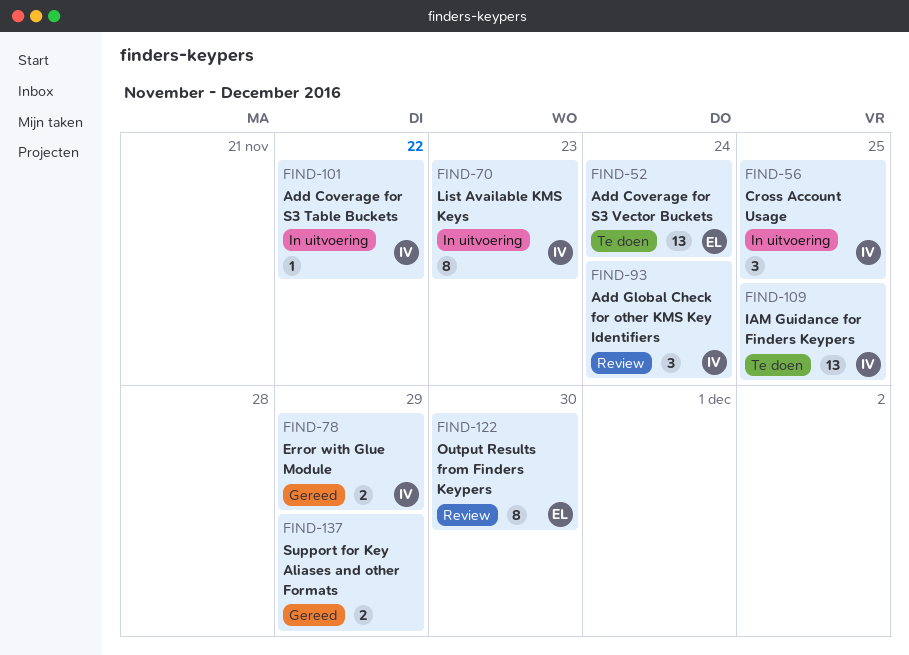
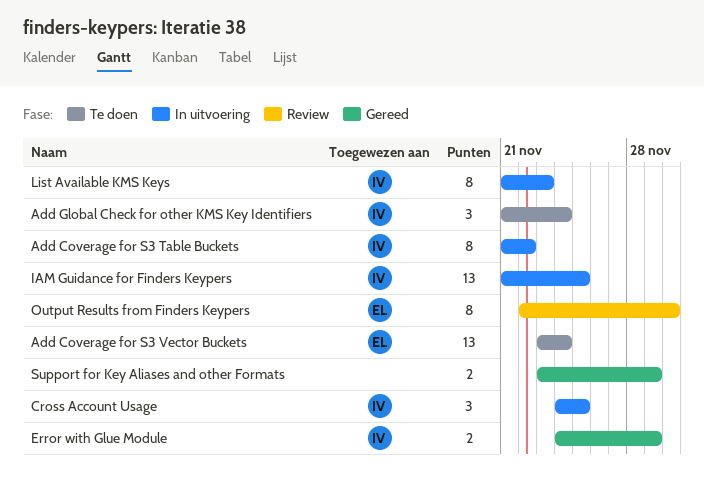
Add Coverage for S3 Table Buckets, estimate: 1 -> 8
Add Global Check for other KMS Key Identifiers, status: Review -> Te doen
IAM Guidance for Finders Keypers, status: Te doen -> In uitvoering

